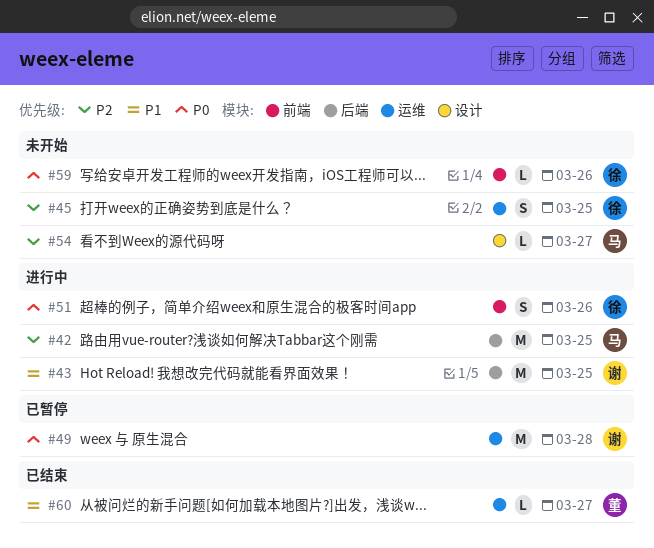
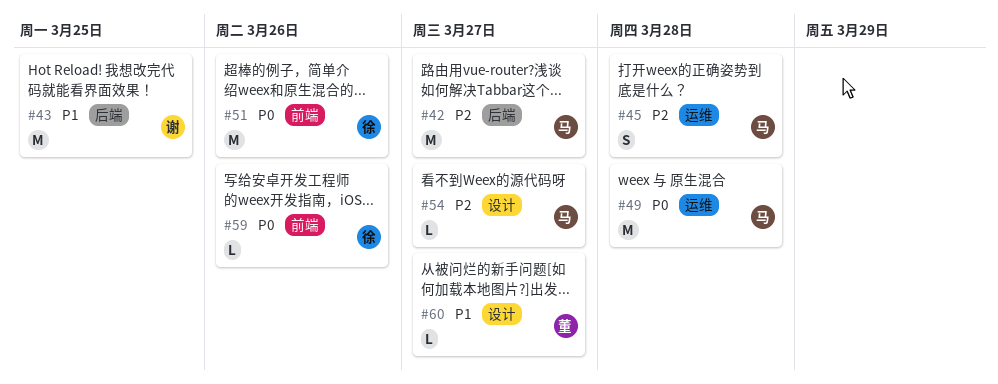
#42, due: Mar 25 -> Mar 27
#45, owner: 徐 -> 马
#45, due: Mar 25 -> Mar 28
#49, owner: 谢 -> 马
#51, estimate: S -> M
#60, label: 运维 -> 设计

